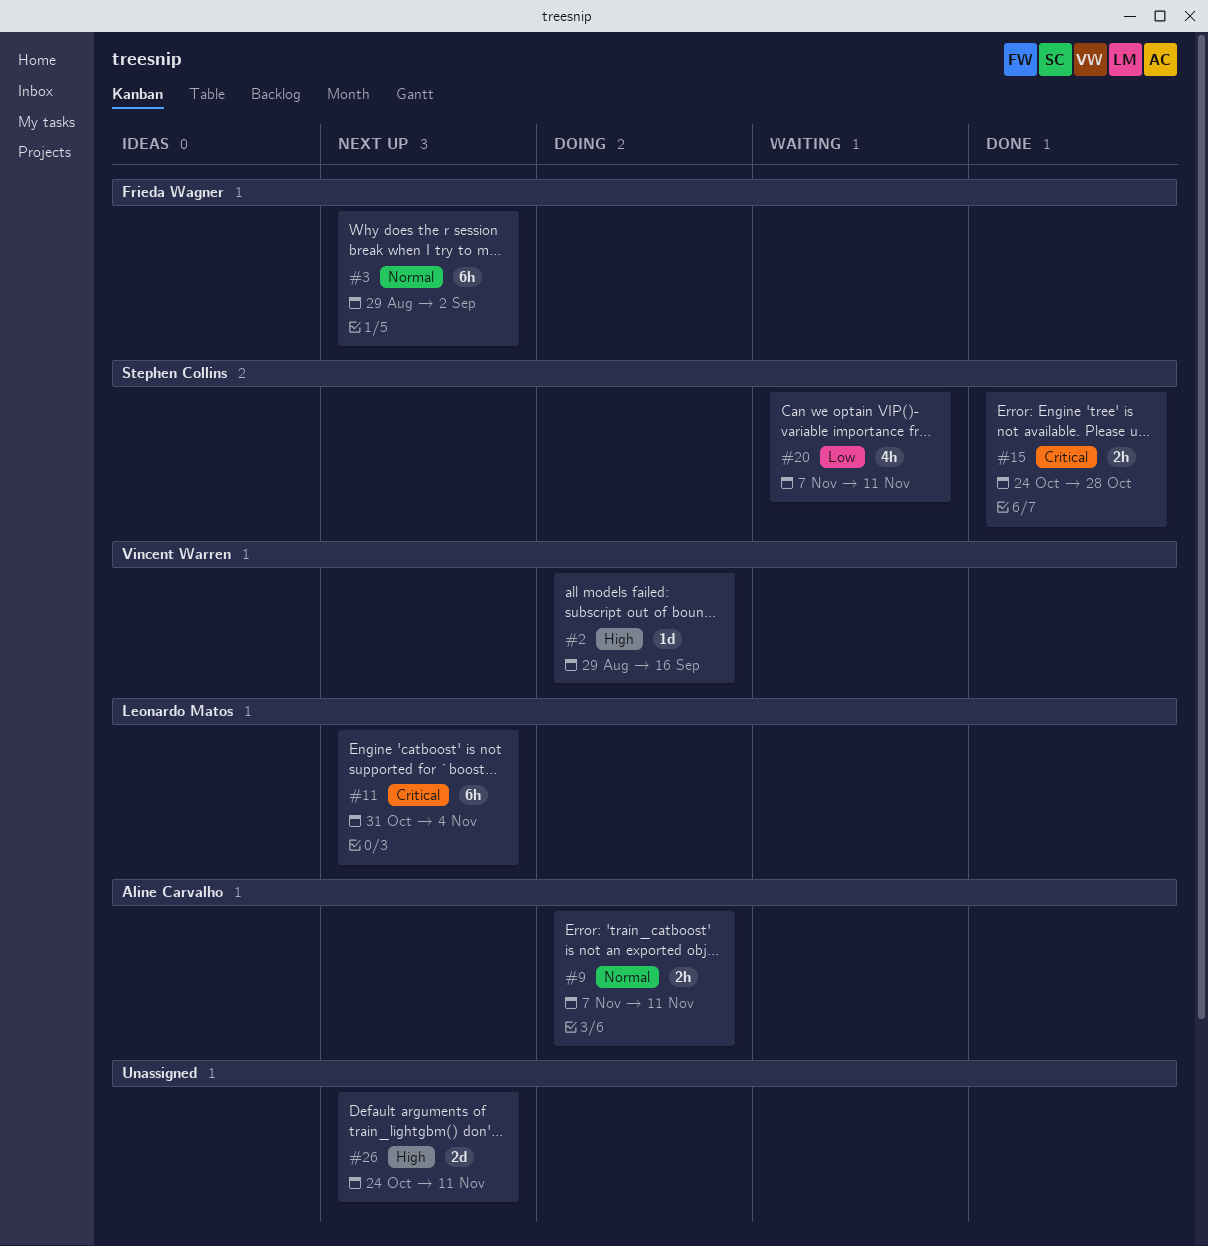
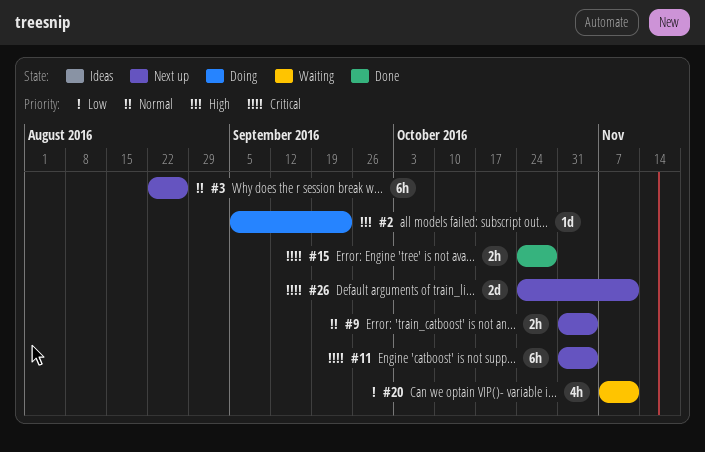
#2, start: Aug 29 -> Sep 5
#2, due: Sep 16 -> Sep 23
#3, start: Aug 29 -> Aug 22
#3, due: Sep 2 -> Aug 26
#9, status: Doing -> Next up
#9, start: Nov 7 -> Oct 31
#9, due: Nov 11 -> Nov 4
#26, priority: High -> Critical

